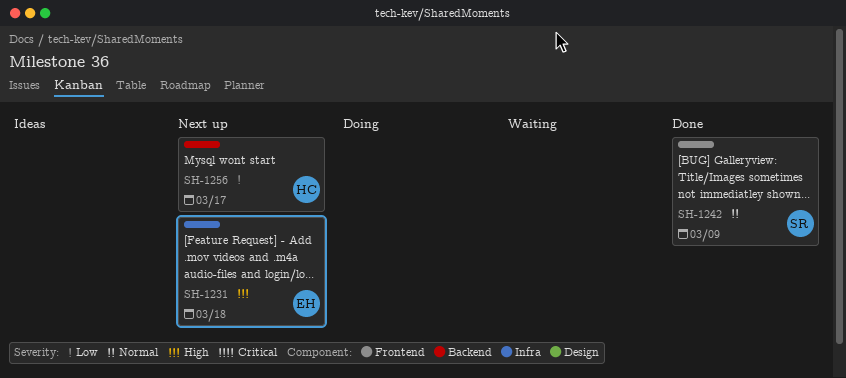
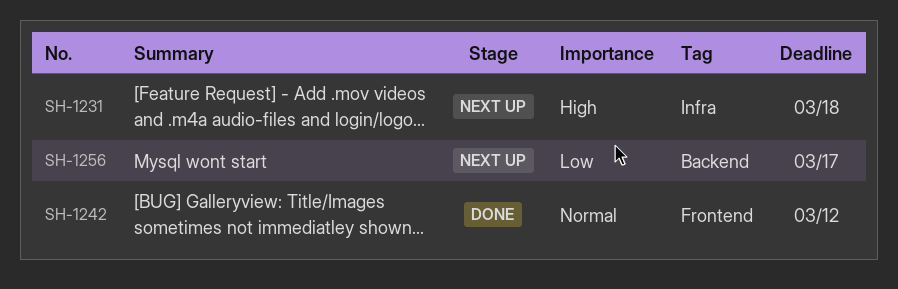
SH-1242, due: Mar 9 -> Mar 12

